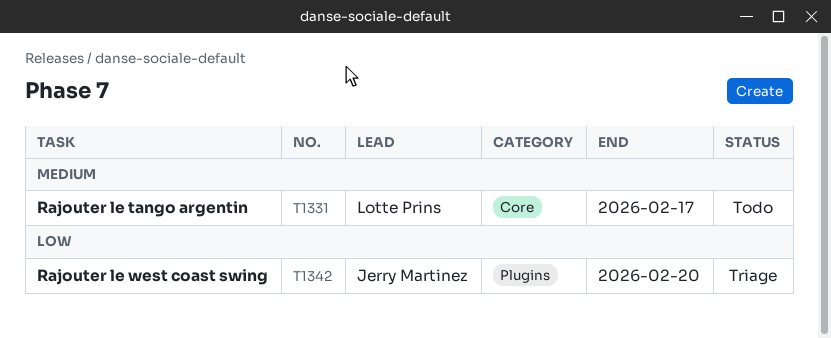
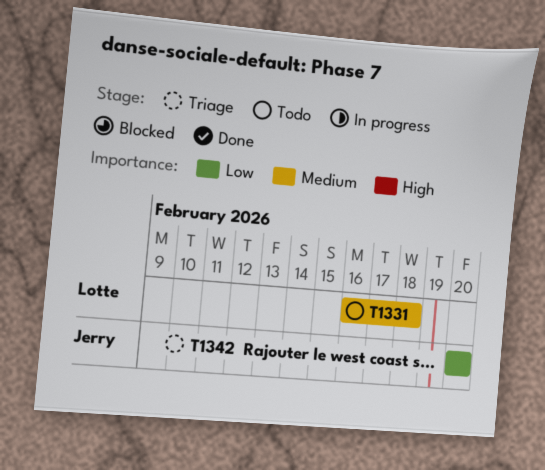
T1331, due: Feb 17 -> Feb 18

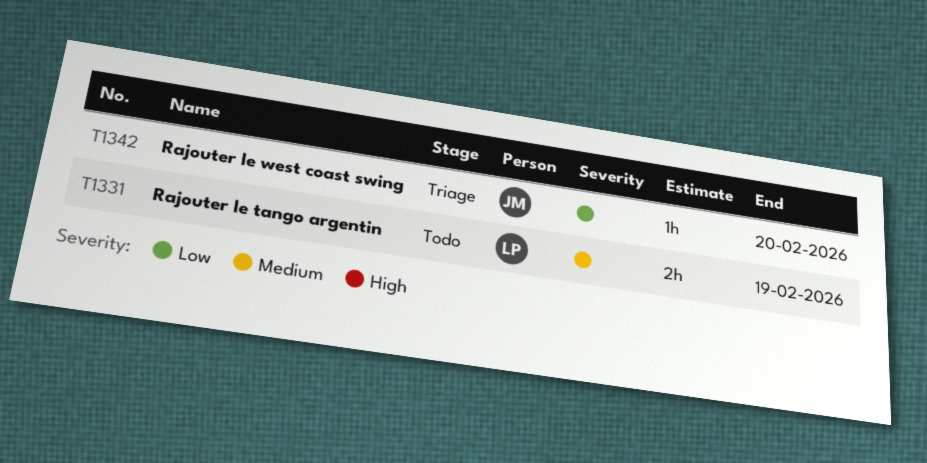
T1331, due: Feb 18 -> Feb 19

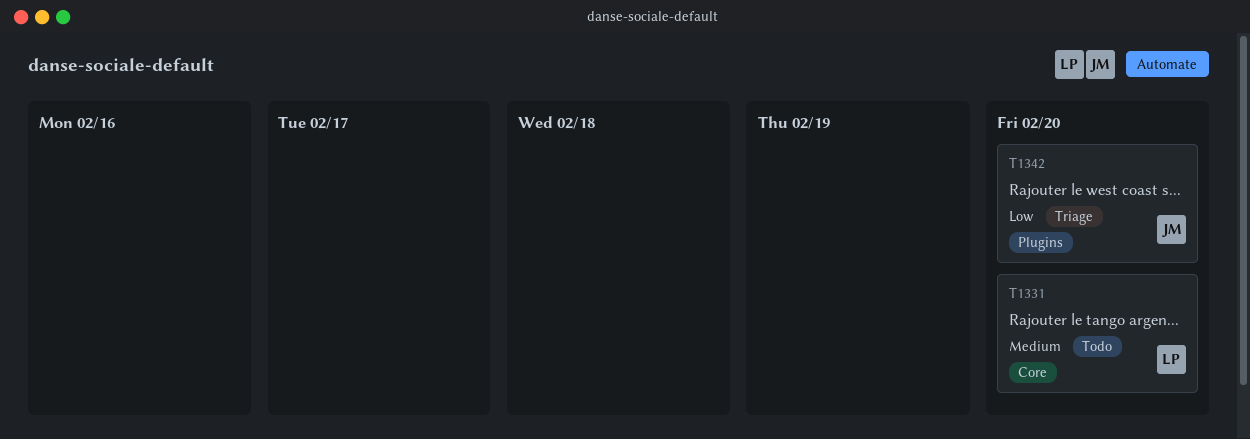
T1331, due: Feb 19 -> Feb 20

